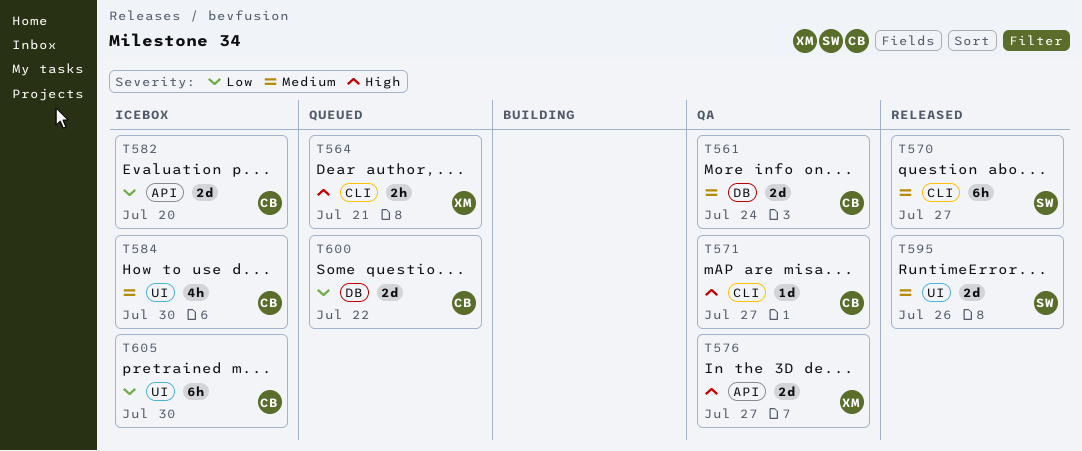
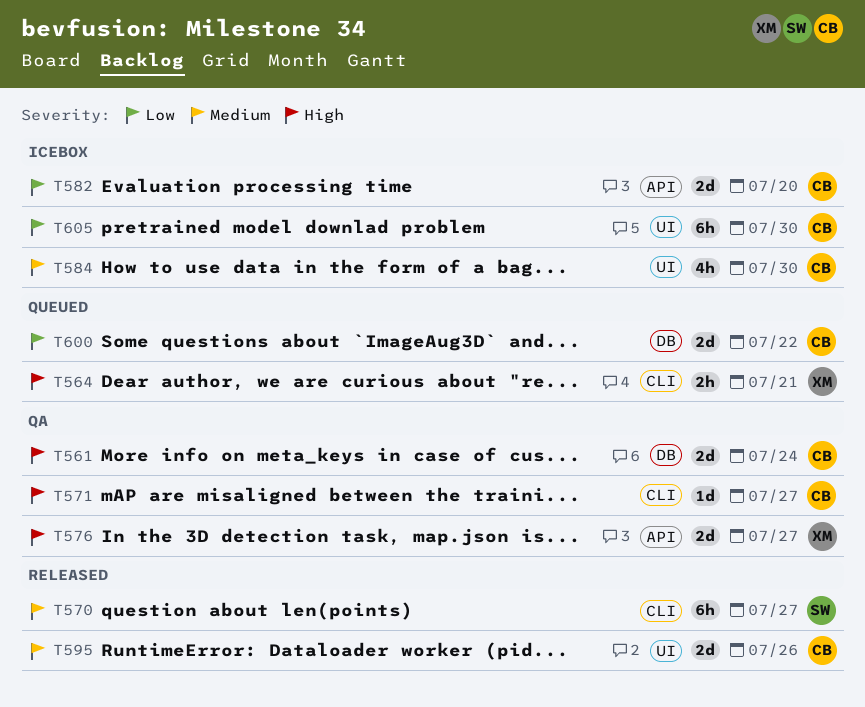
T561, priority: Medium -> High
T595, owner: SW -> CB

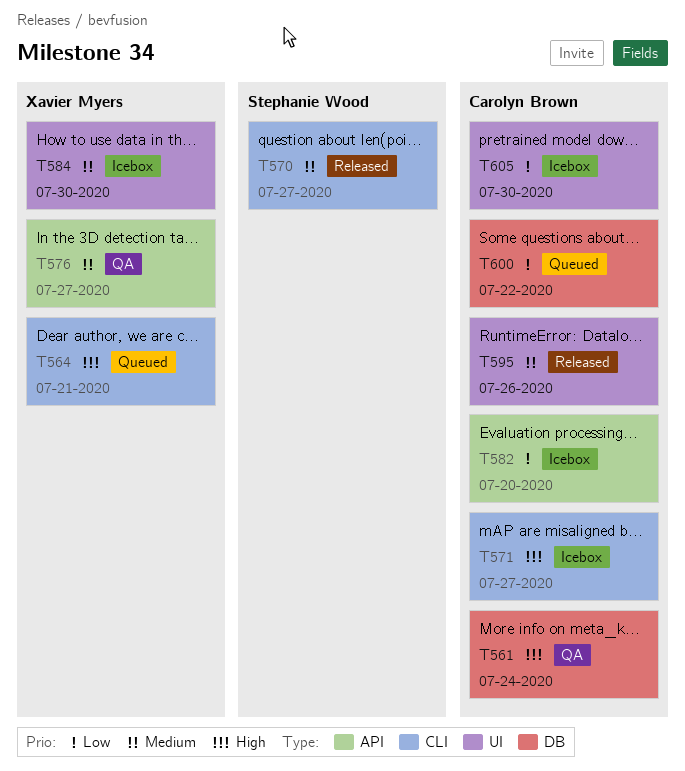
T571, status: QA -> Icebox
T576, priority: High -> Medium
T584, owner: Carolyn Brown -> Xavier Myers

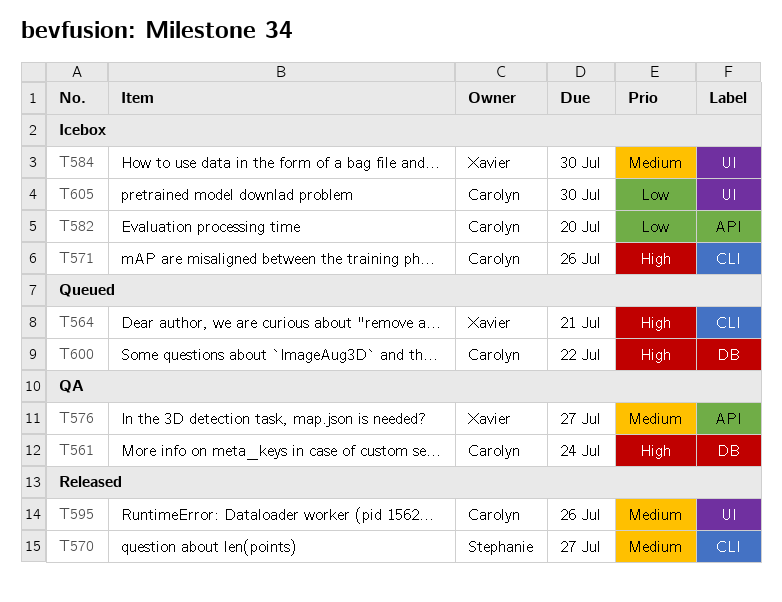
T571, due: Jul 27 -> Jul 26
T600, priority: Low -> High

